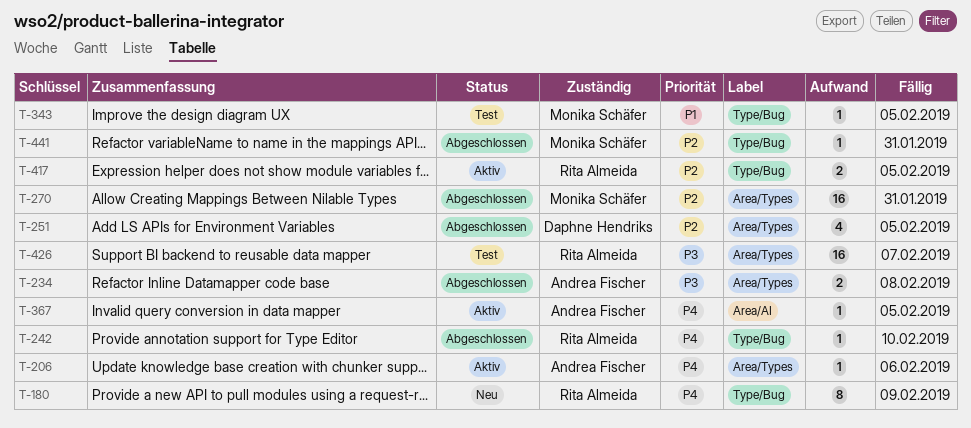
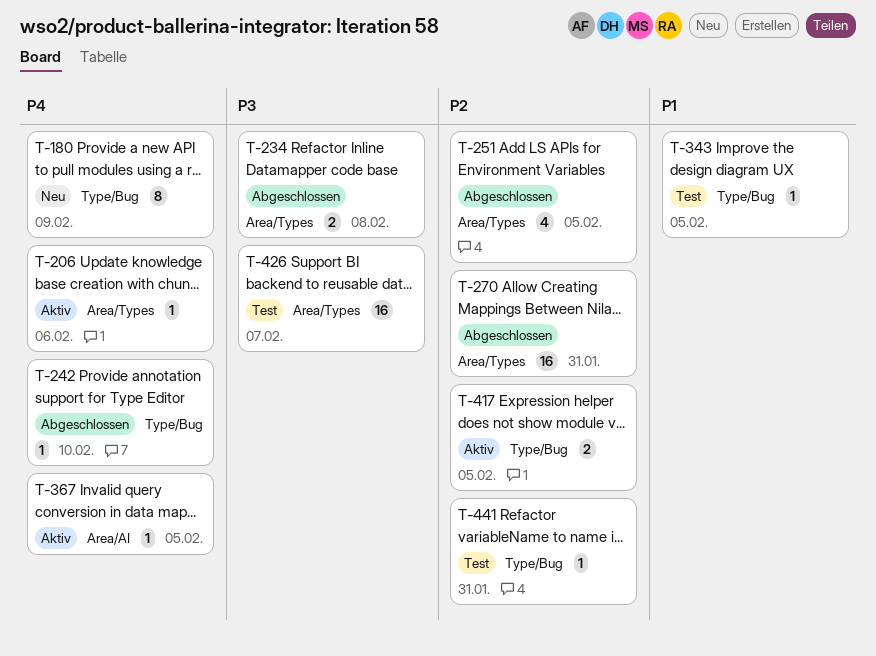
T-441, status: Abgeschlossen -> Test

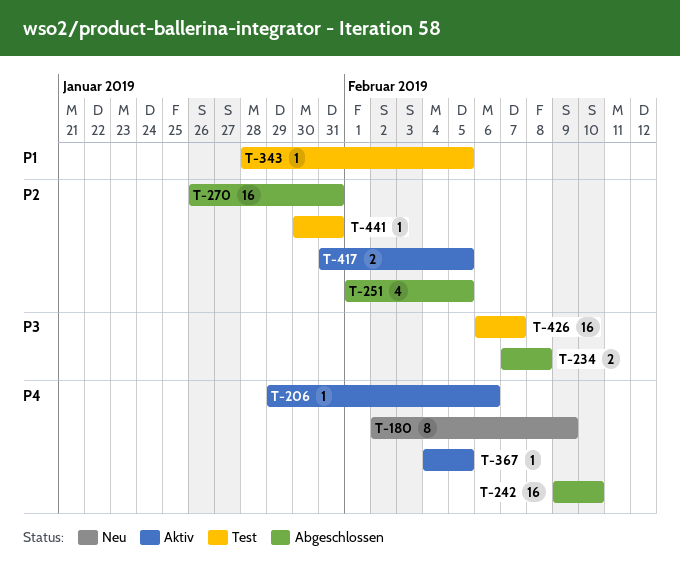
T-242, estimate: 1 -> 16

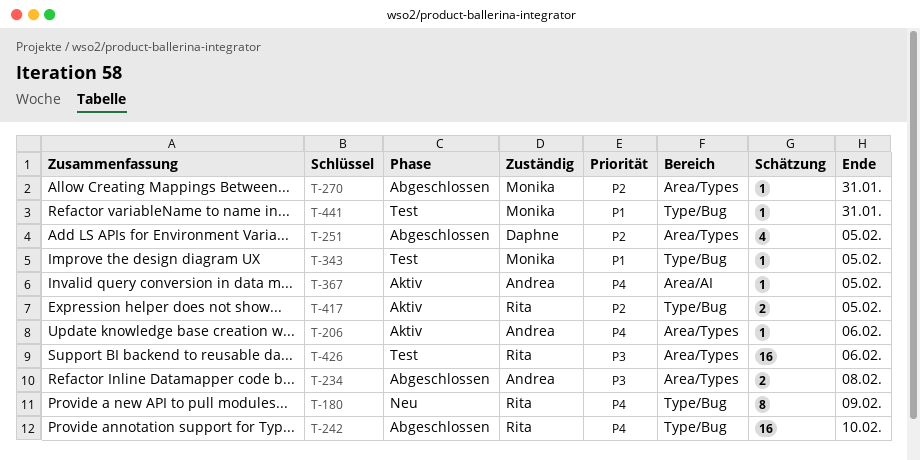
T-270, estimate: 16 -> 1
T-426, due: Feb 7 -> Feb 6
T-441, priority: P2 -> P1

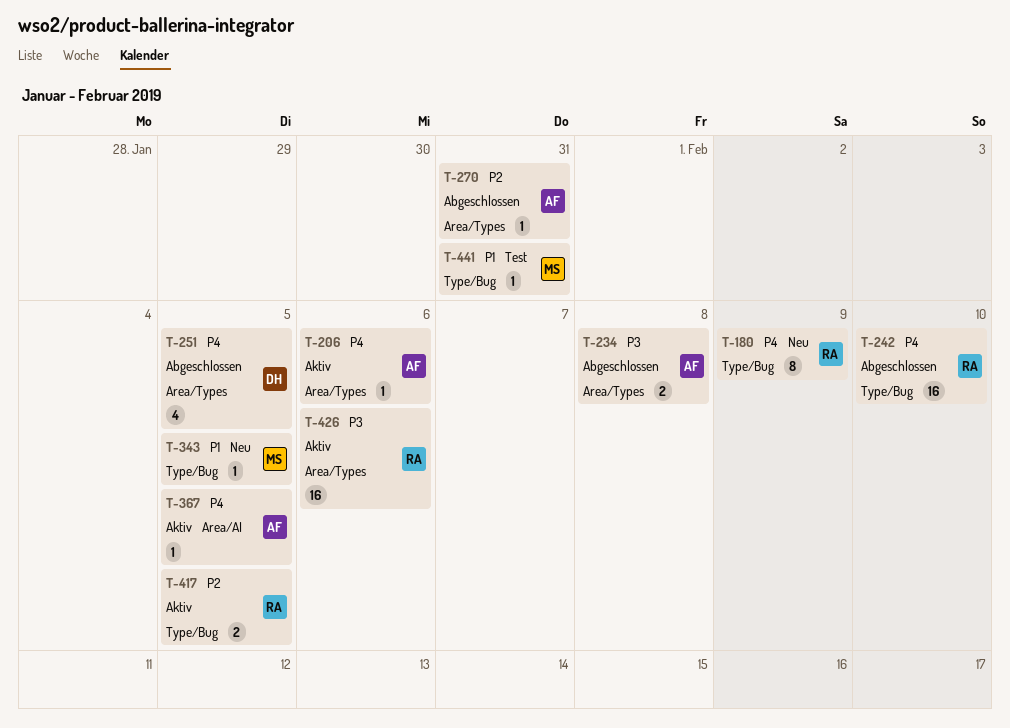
T-251, priority: P2 -> P4
T-270, owner: Monika -> Andrea
T-343, status: Test -> Neu
T-426, status: Test -> Aktiv

